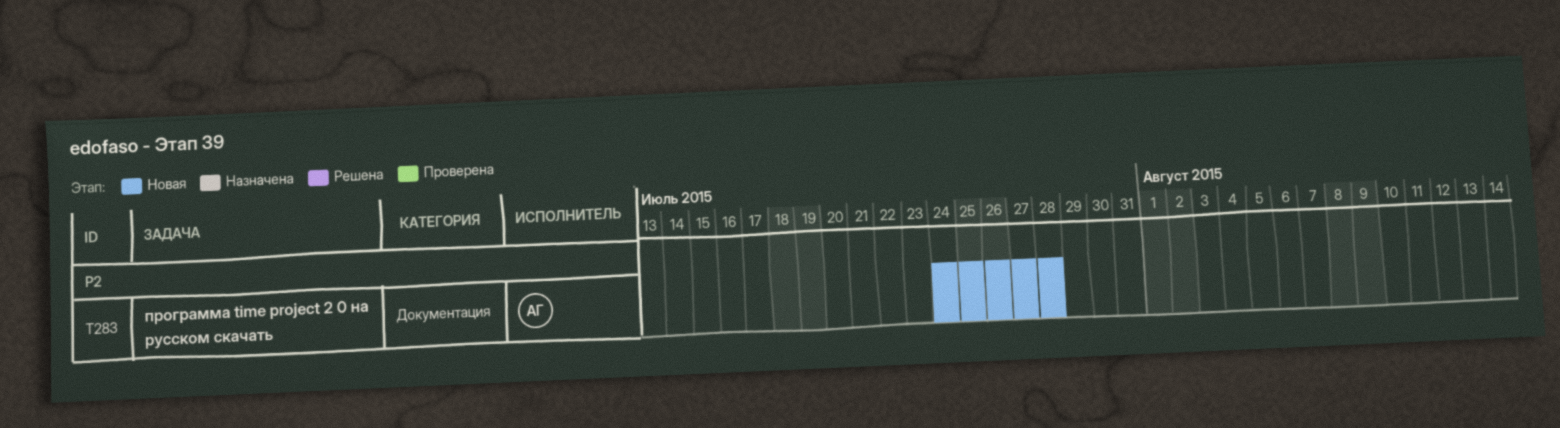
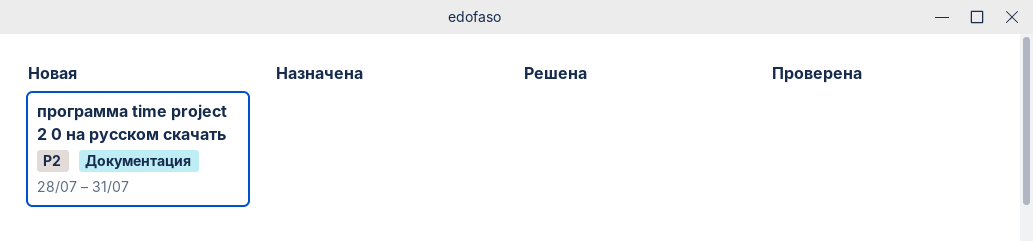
программа time project 2 0 на русском скачать, start: Jul 24 -> Jul 28
программа time project 2 0 на русском скачать, due: Jul 28 -> Jul 31

